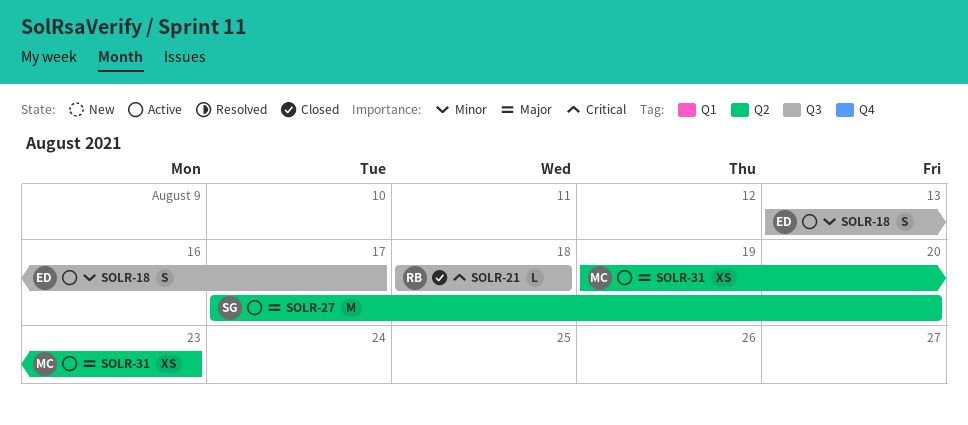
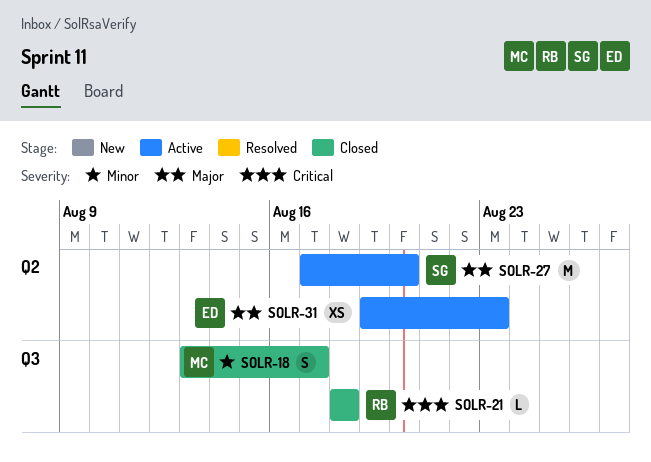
SOLR-18, status: Active -> Closed
SOLR-18, owner: ED -> MC
SOLR-31, owner: MC -> ED

